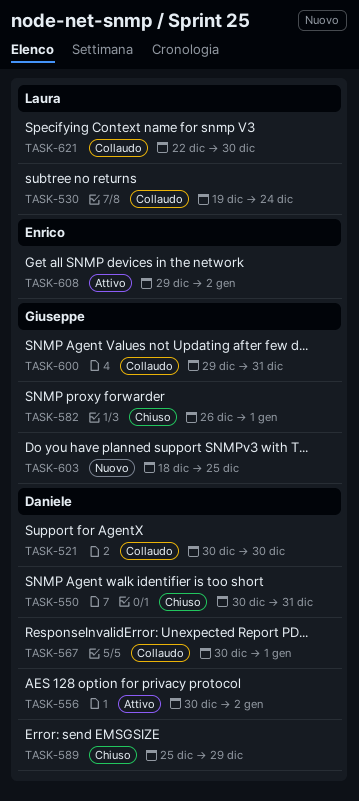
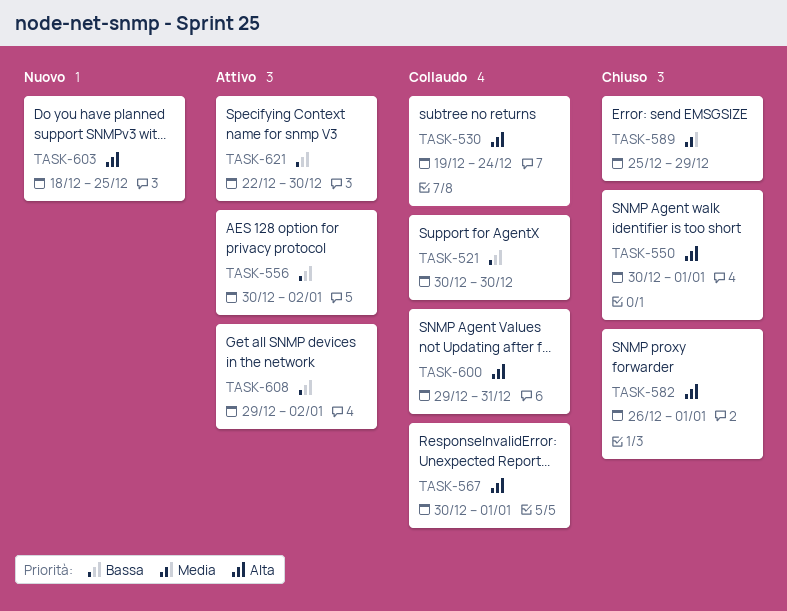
TASK-550, due: Dec 31 -> Jan 1
TASK-621, status: Collaudo -> Attivo

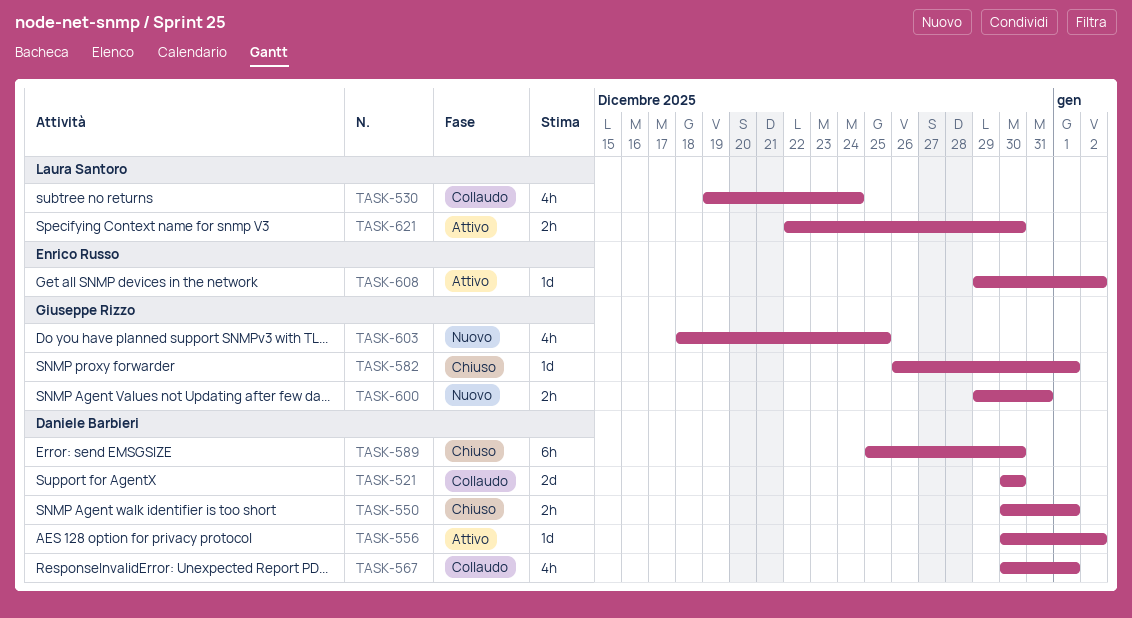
TASK-589, due: Dec 29 -> Dec 30
TASK-600, status: Collaudo -> Nuovo

